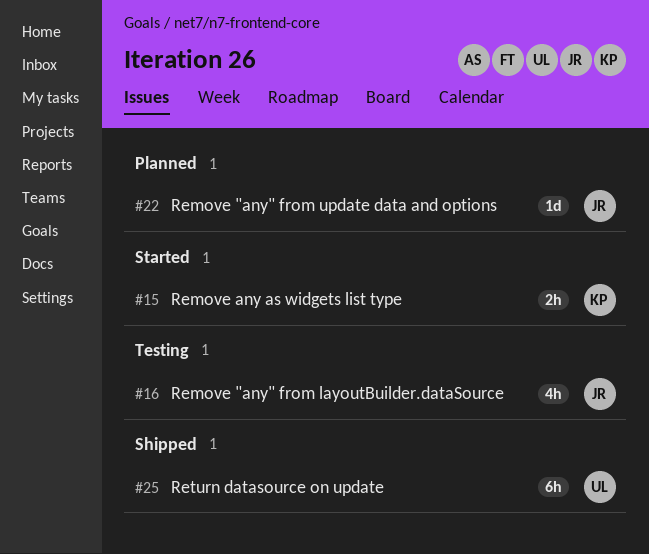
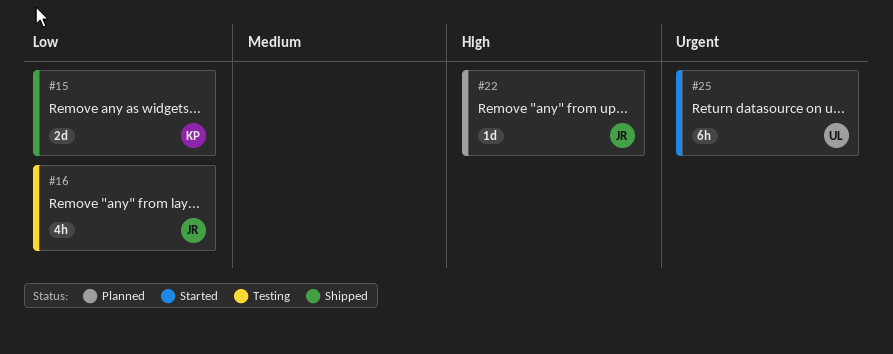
#15, status: Started -> Shipped
#15, estimate: 2h -> 2d
#25, status: Shipped -> Started

